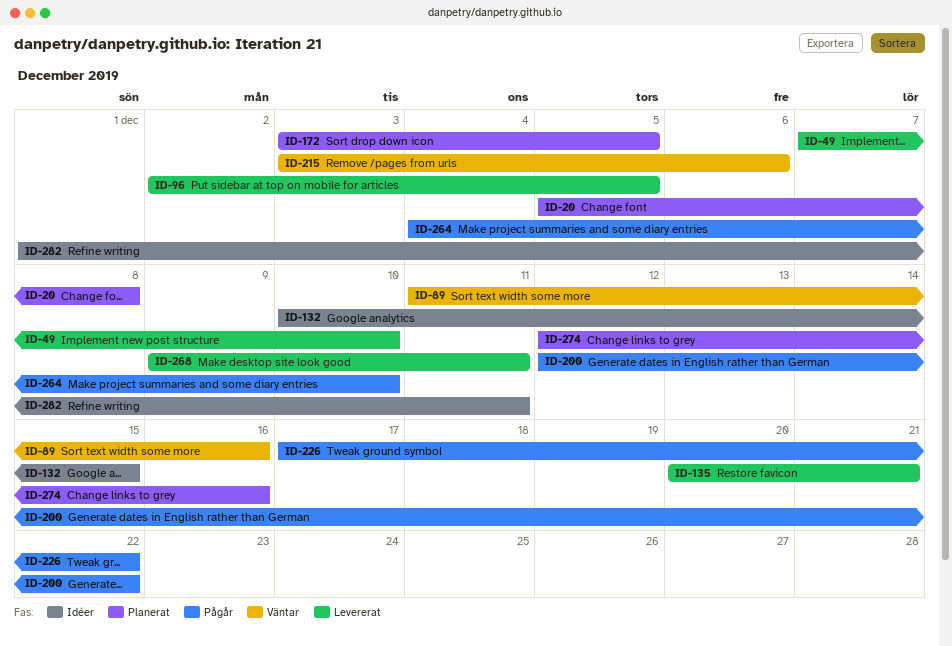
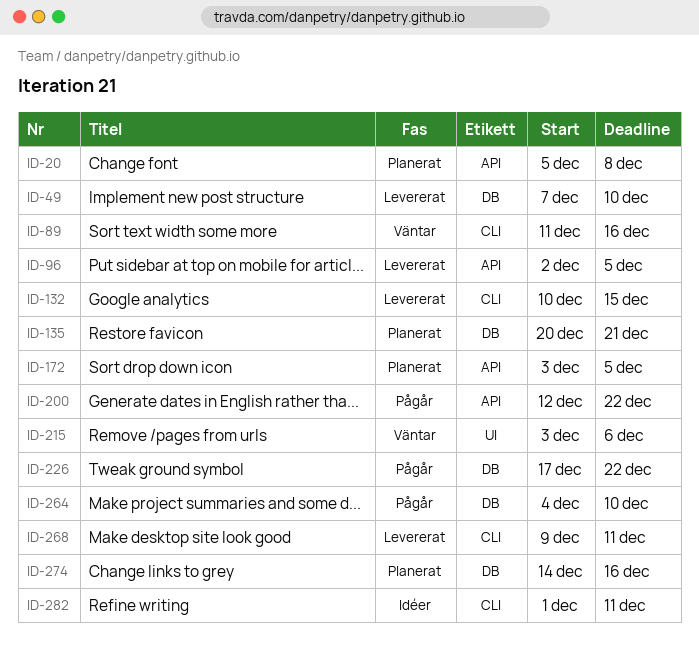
ID-132, status: Idéer -> Levererat
ID-135, status: Levererat -> Planerat
ID-274, start: Dec 12 -> Dec 14

